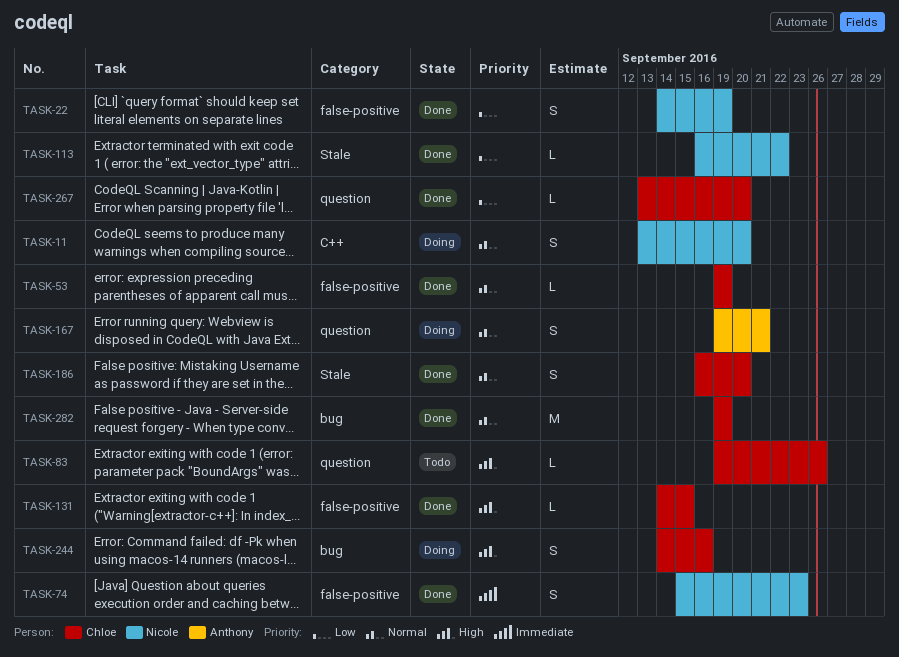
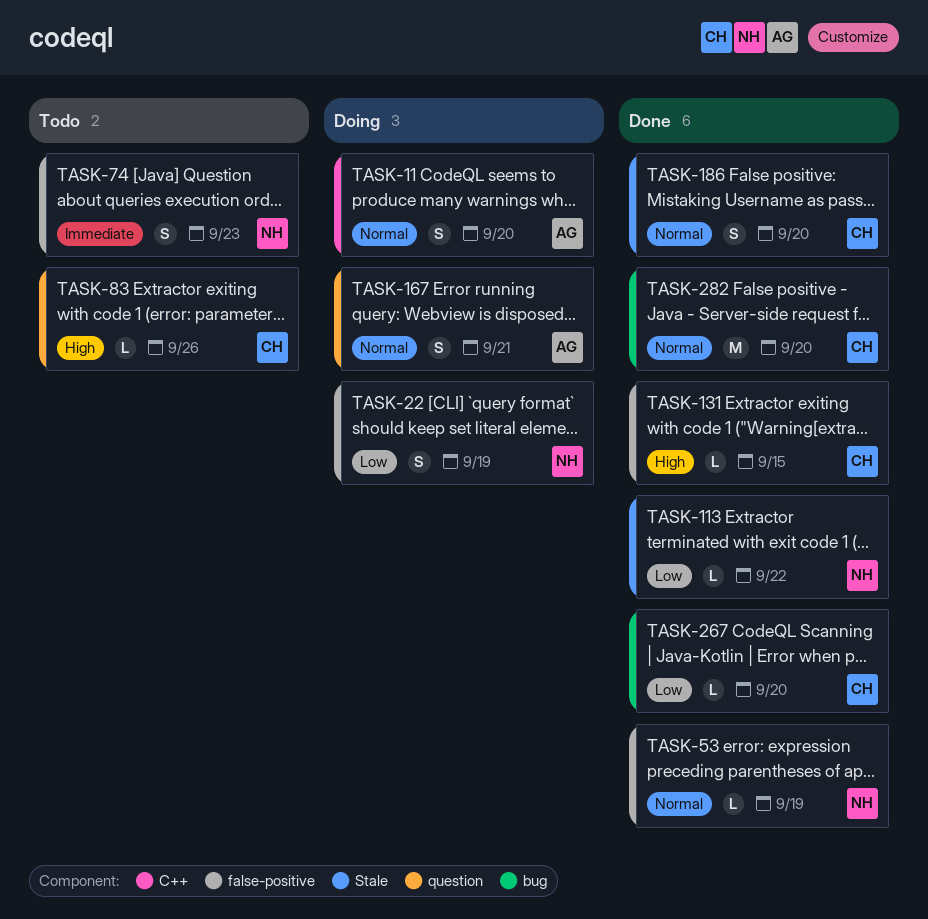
TASK-11, owner: Nicole -> Anthony
TASK-22, status: Done -> Doing
TASK-53, owner: Chloe -> Nicole
TASK-74, status: Done -> Todo
TASK-244: present -> none
TASK-267, label: question -> bug
TASK-282, due: Sep 19 -> Sep 20

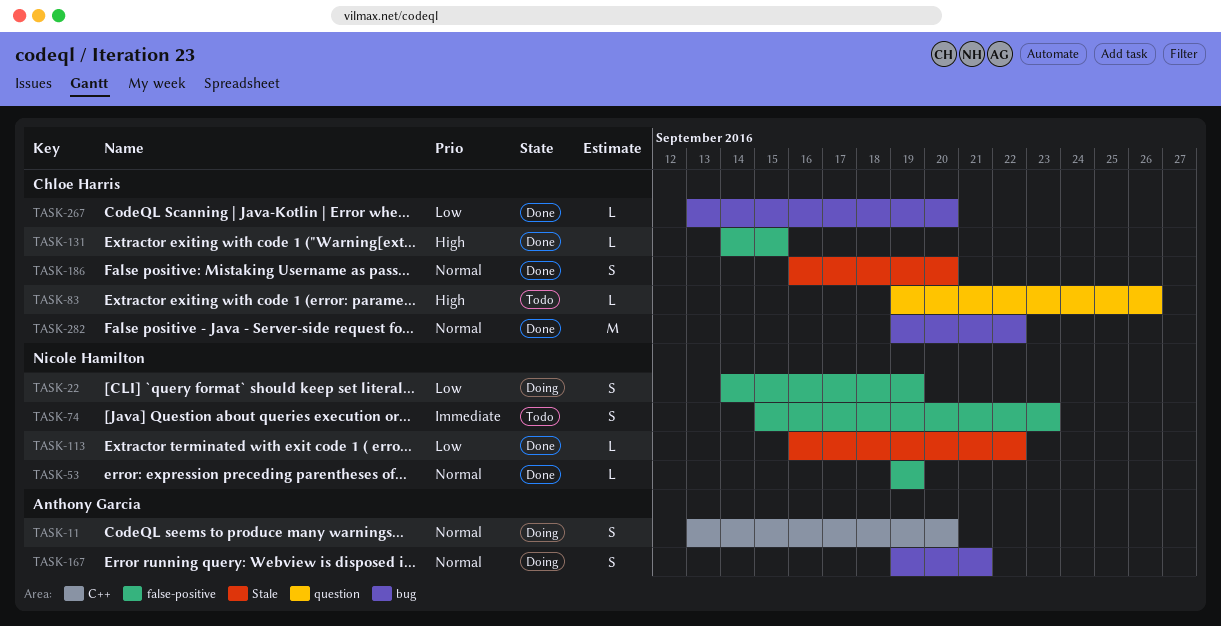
TASK-167, label: question -> bug
TASK-282, due: Sep 20 -> Sep 22

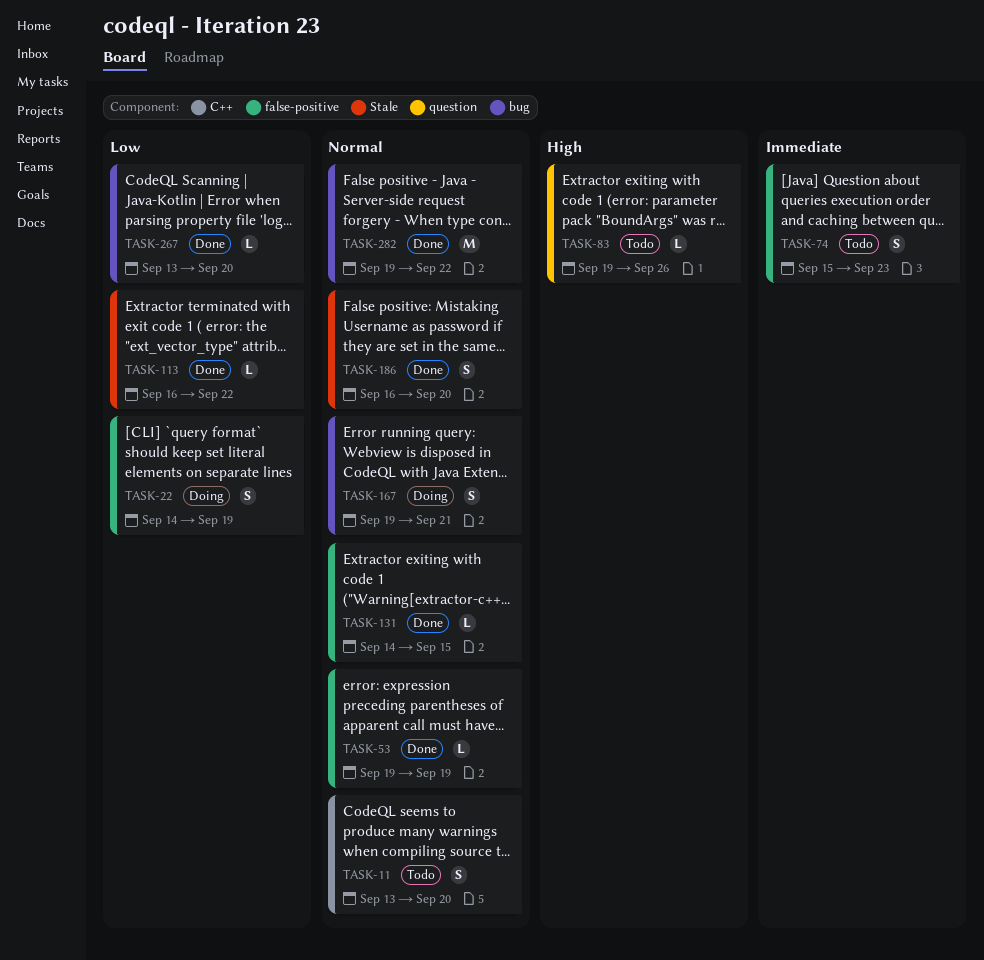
TASK-11, status: Doing -> Todo
TASK-131, priority: High -> Normal

